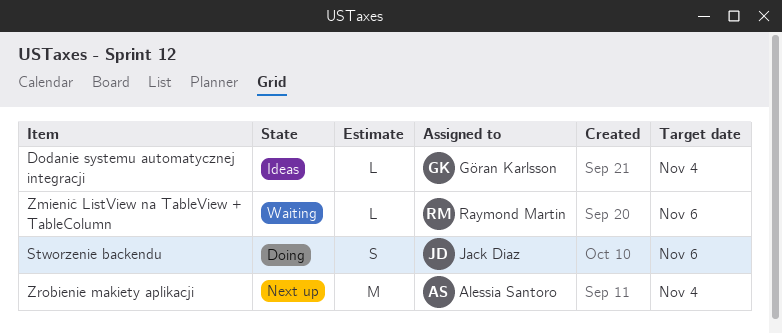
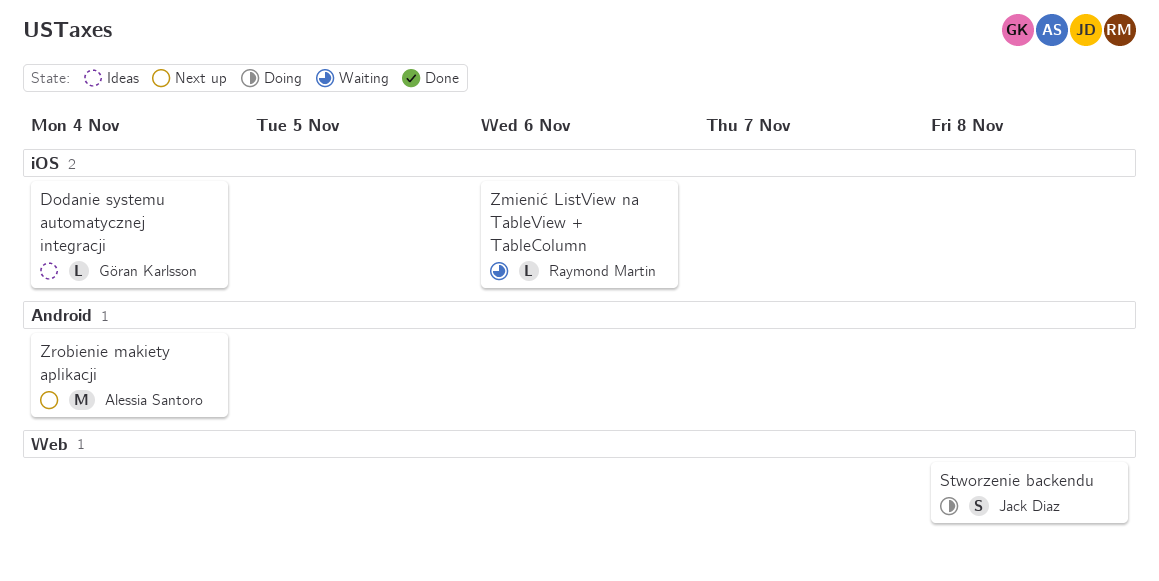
Stworzenie backendu, due: Nov 6 -> Nov 8

